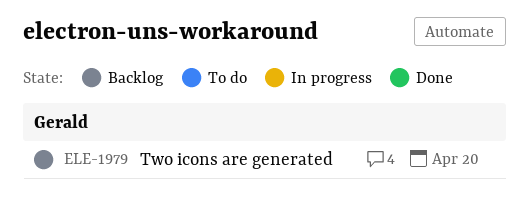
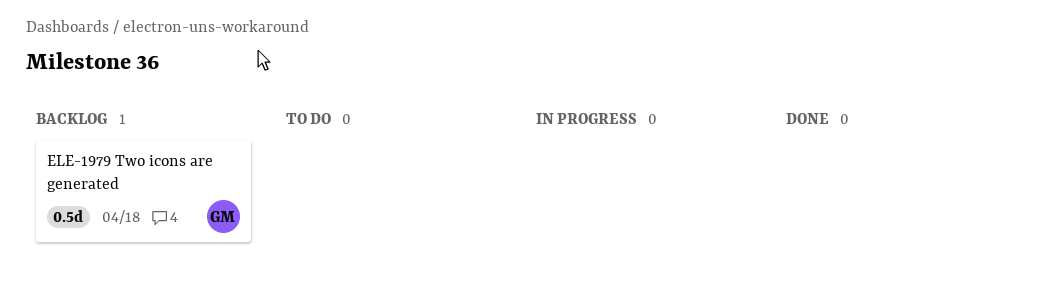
ELE-1979, due: Apr 20 -> Apr 18

